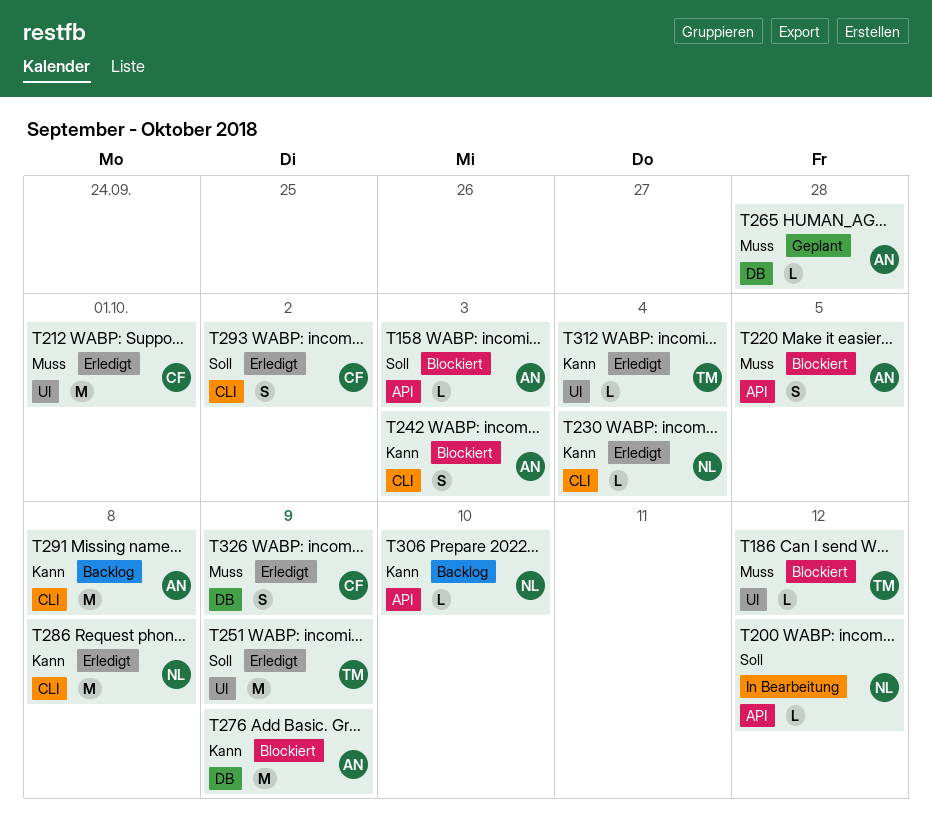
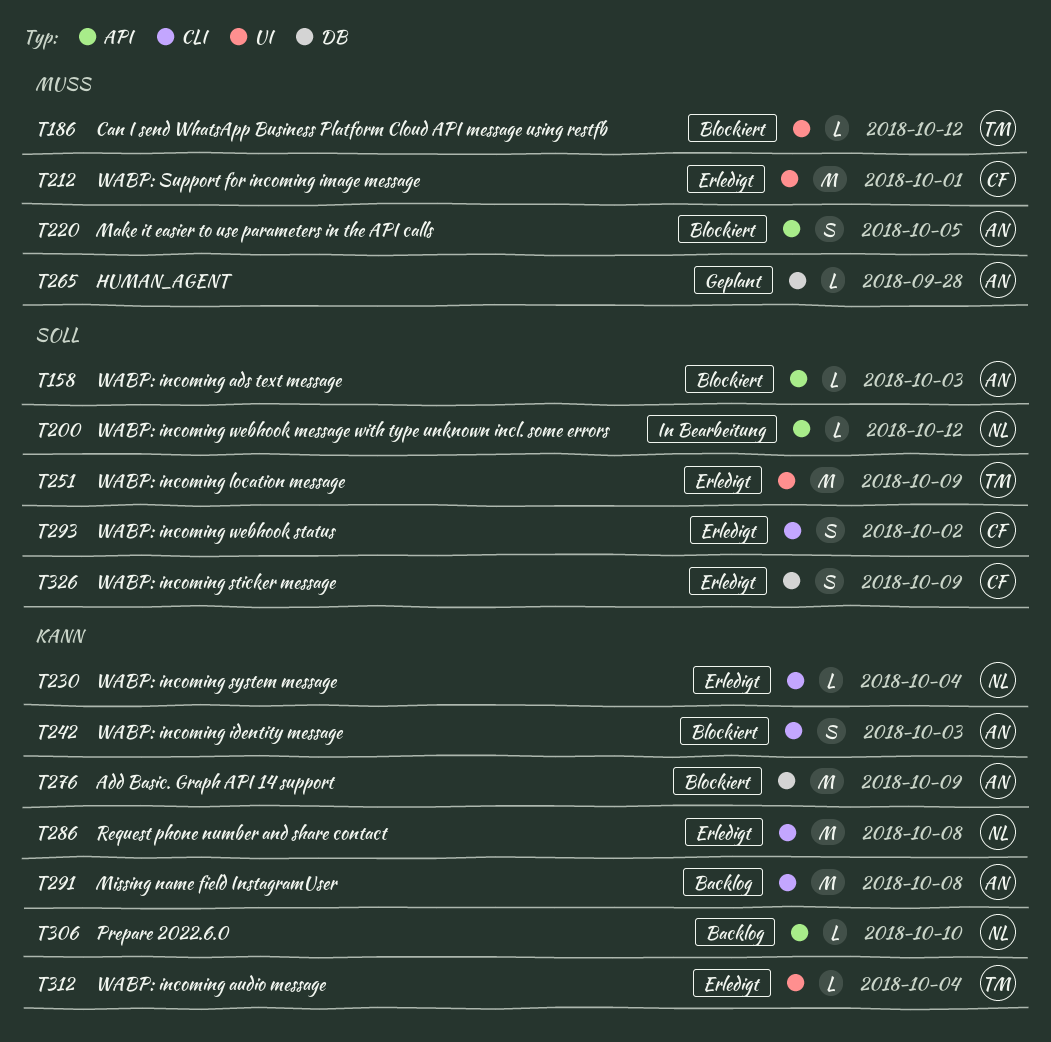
T326, priority: Muss -> Soll

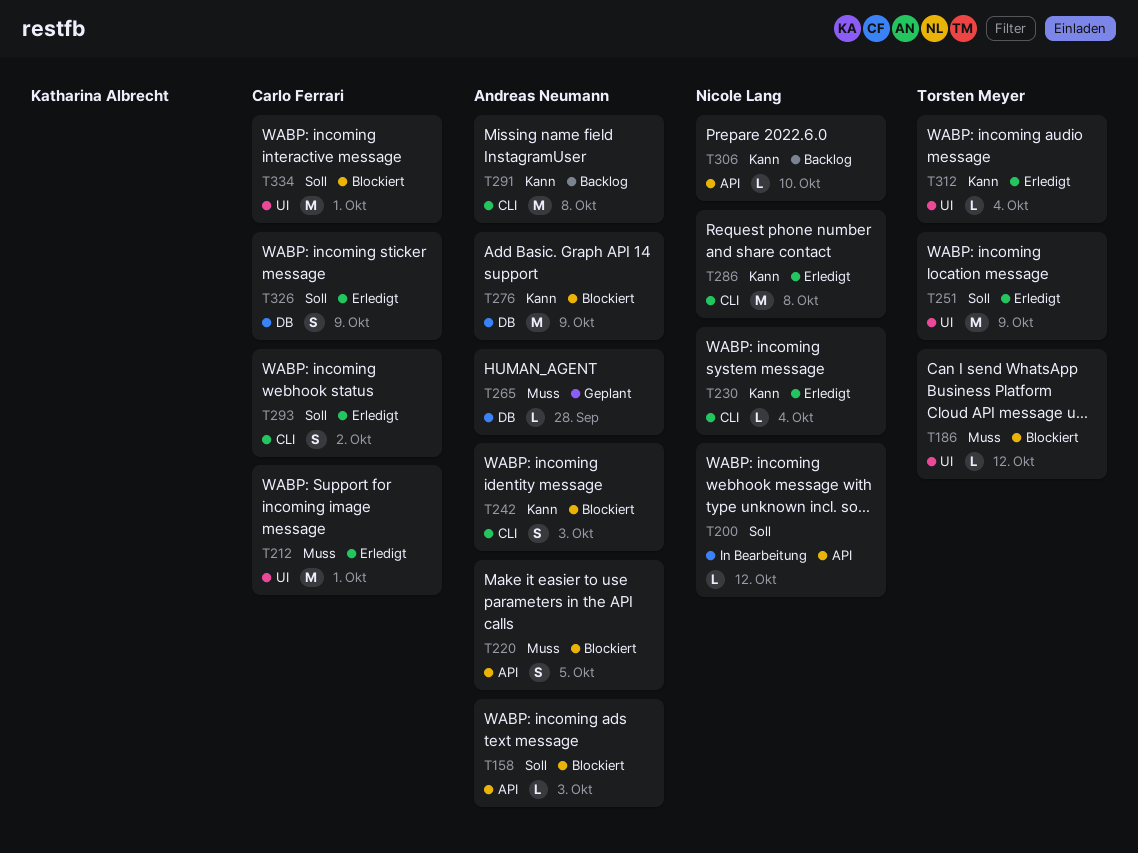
T334: none -> present

